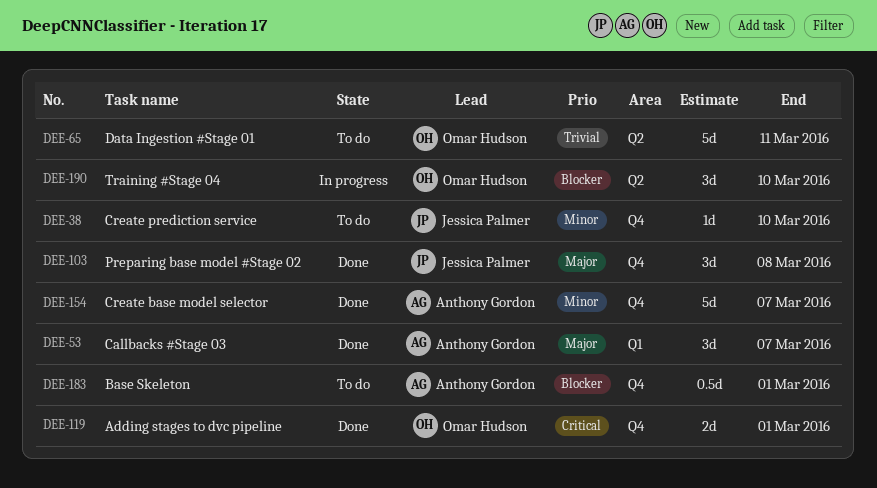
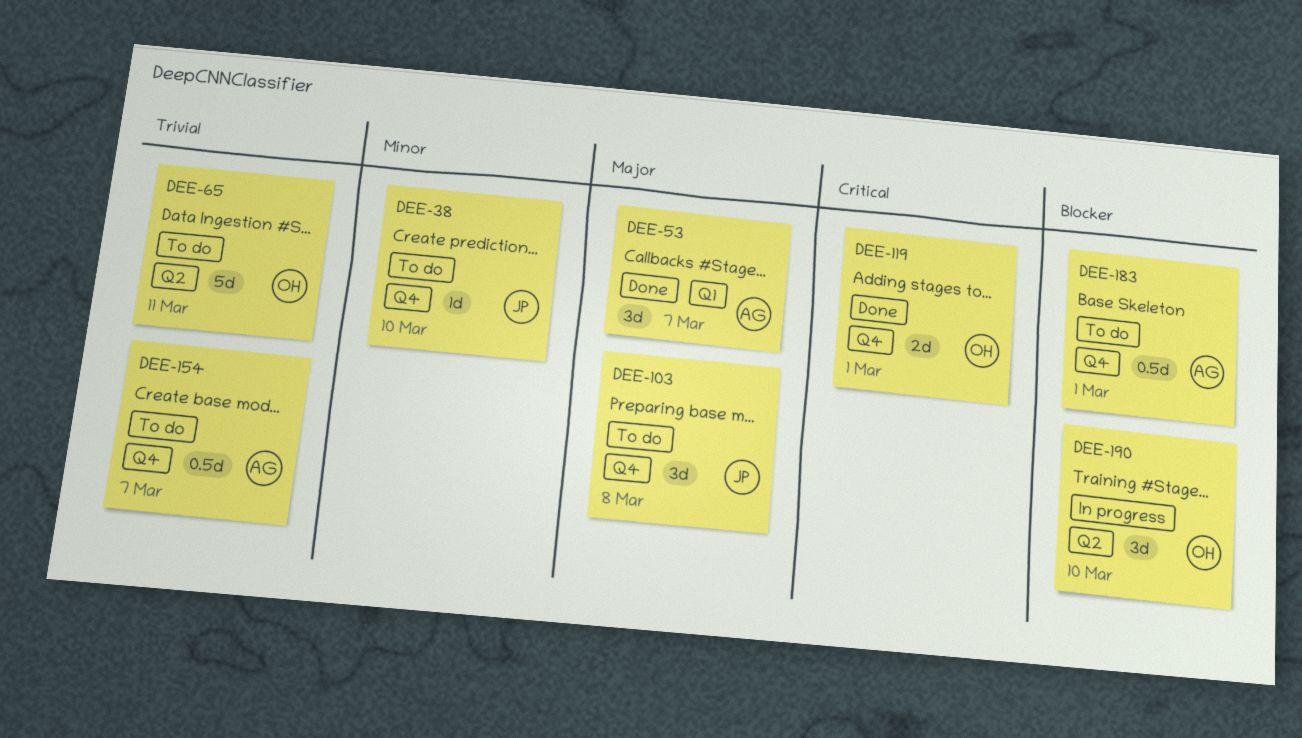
DEE-103, status: Done -> To do
DEE-154, status: Done -> To do
DEE-154, priority: Minor -> Trivial
DEE-154, estimate: 5d -> 0.5d

